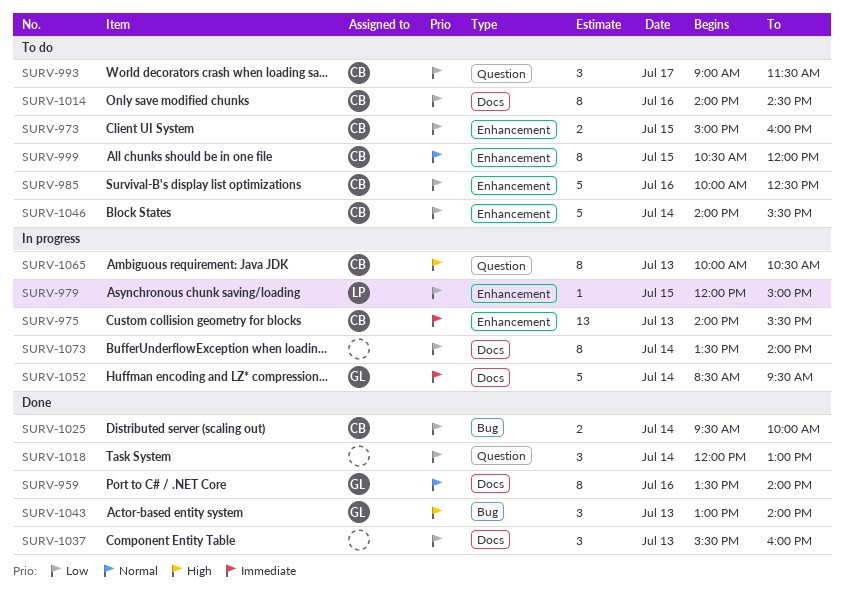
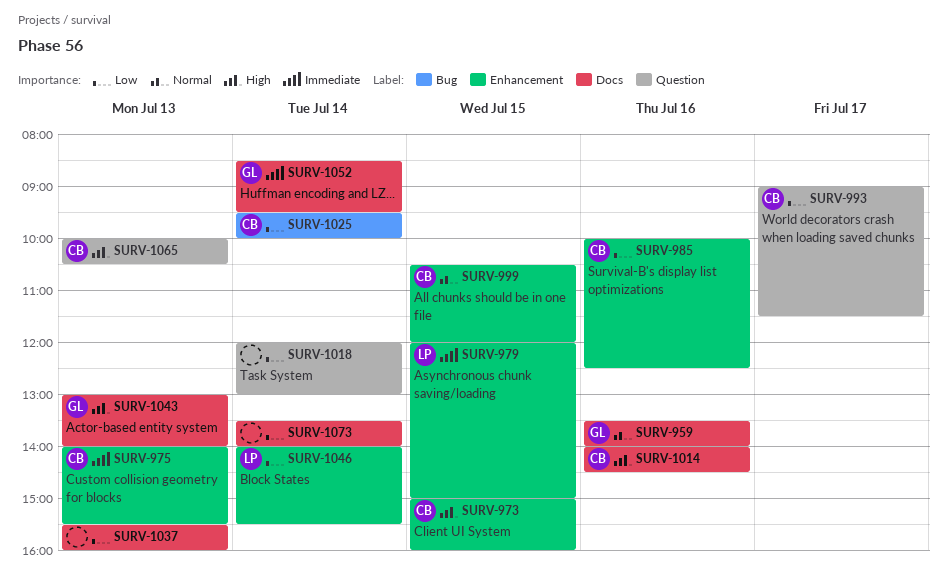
SURV-973, priority: Low -> High
SURV-979, priority: Low -> Immediate
SURV-1014, priority: Low -> High
SURV-1043, label: Bug -> Docs
SURV-1046, owner: CB -> LP

